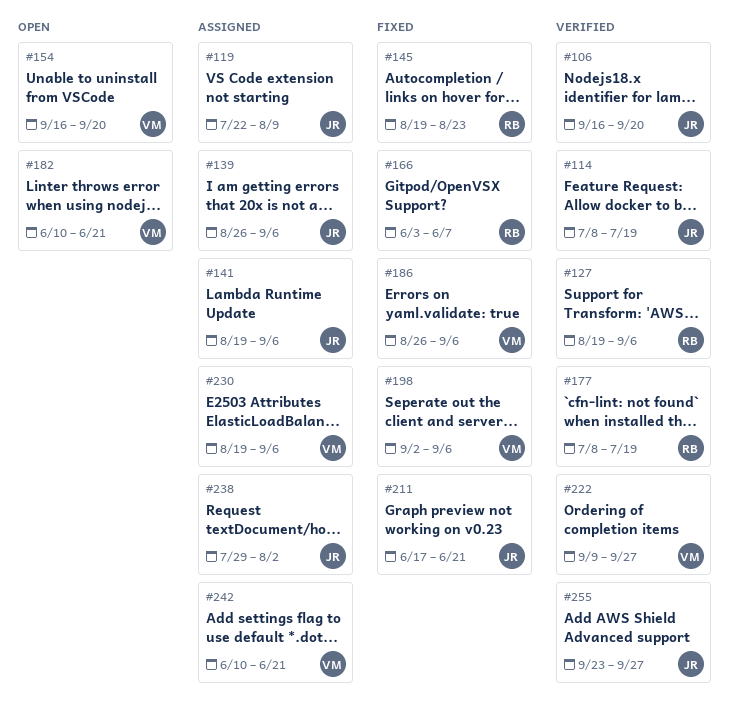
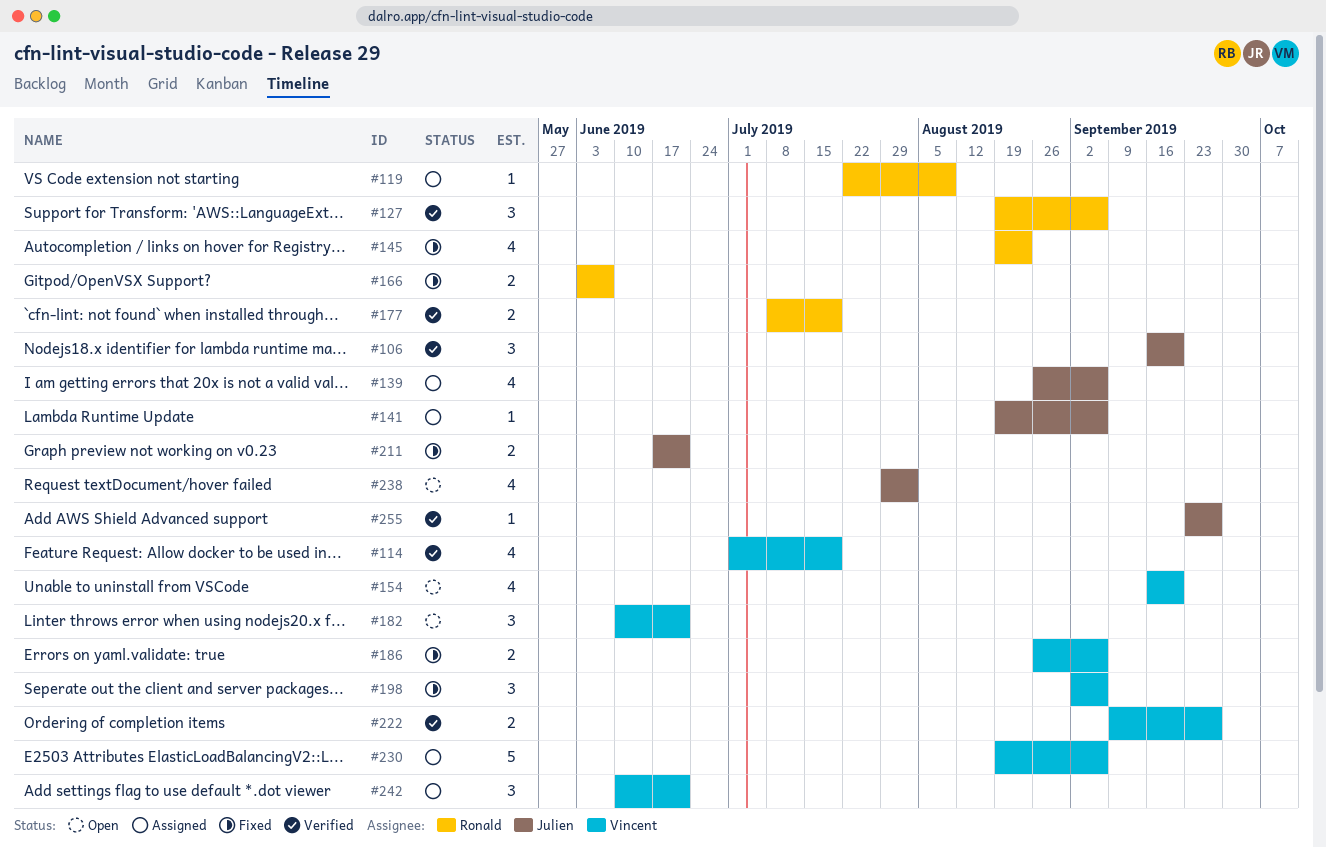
#114, owner: Julien -> Vincent
#114, start: Jul 8 -> Jul 1
#119, owner: Julien -> Ronald
#238, status: Assigned -> Open

